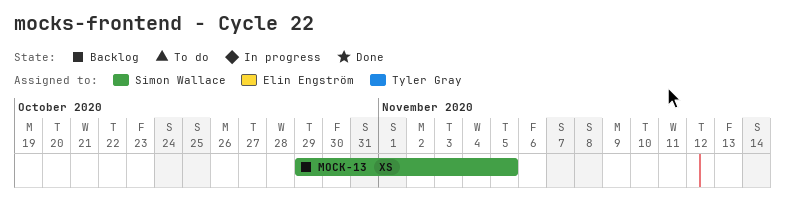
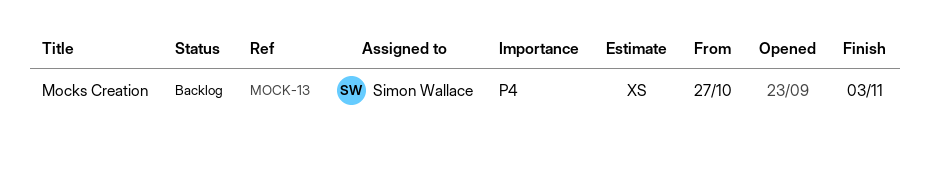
MOCK-13, start: Oct 29 -> Oct 27
MOCK-13, due: Nov 5 -> Nov 3

